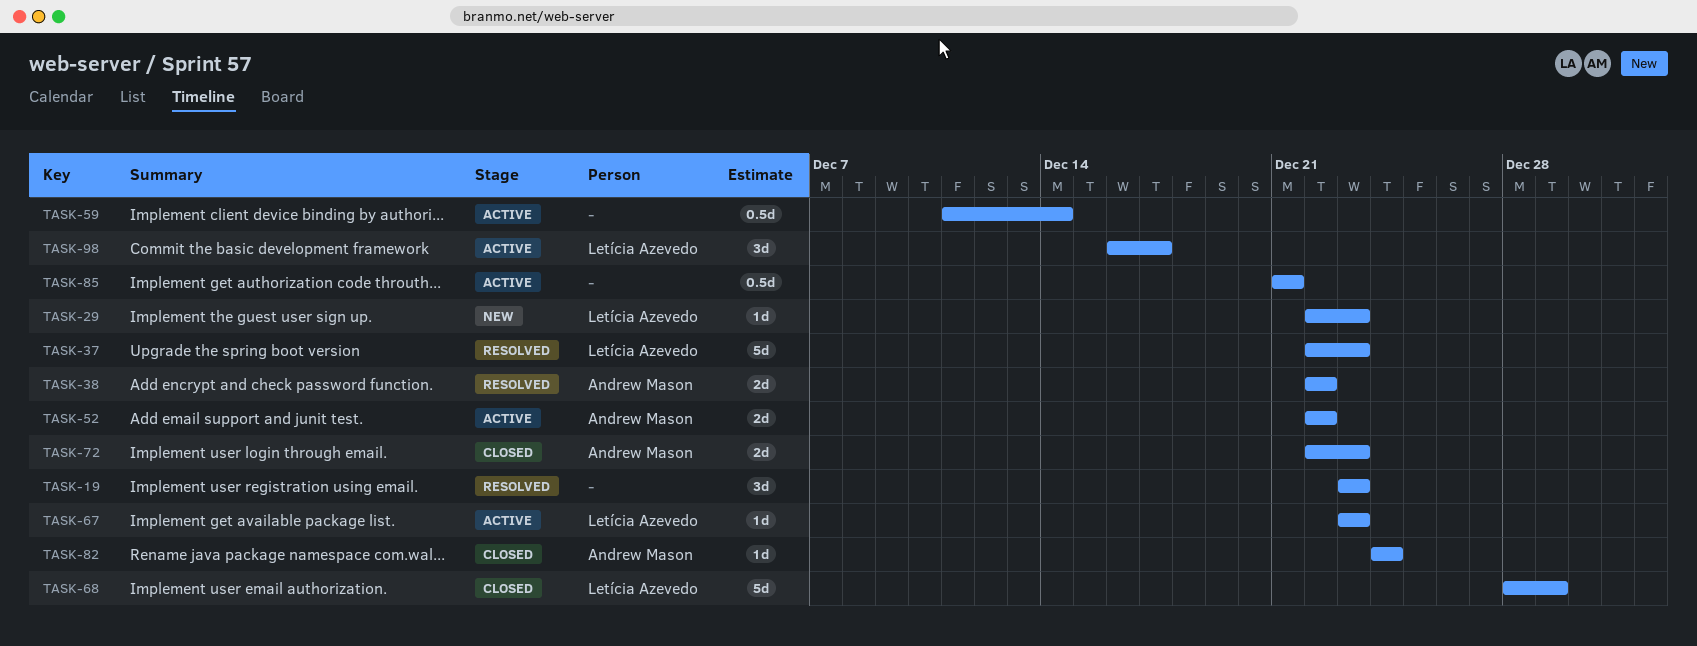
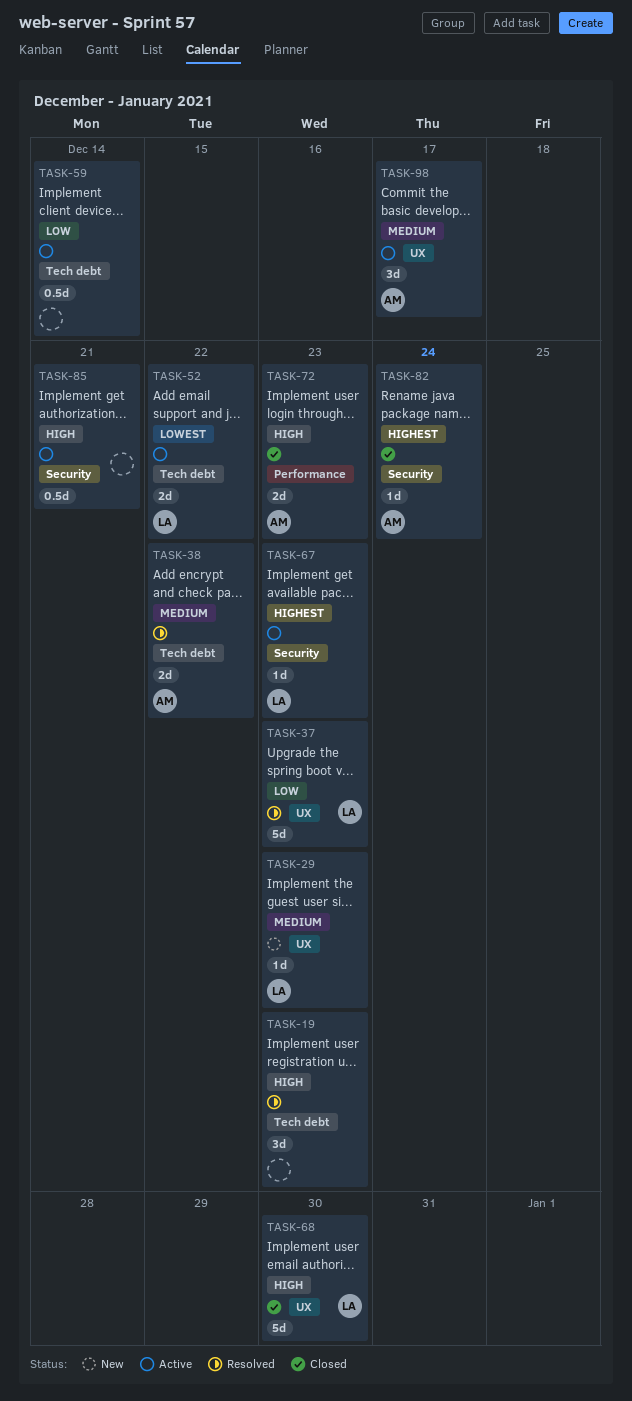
TASK-52, owner: Andrew Mason -> Letícia Azevedo
TASK-68, due: Dec 29 -> Dec 30
TASK-98, owner: Letícia Azevedo -> Andrew Mason

